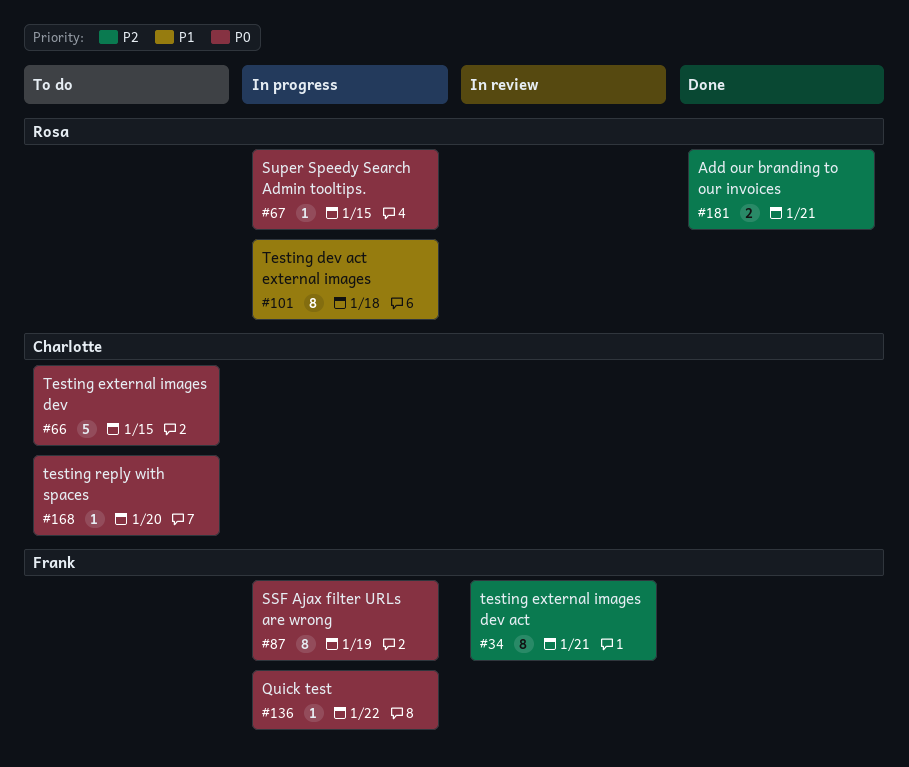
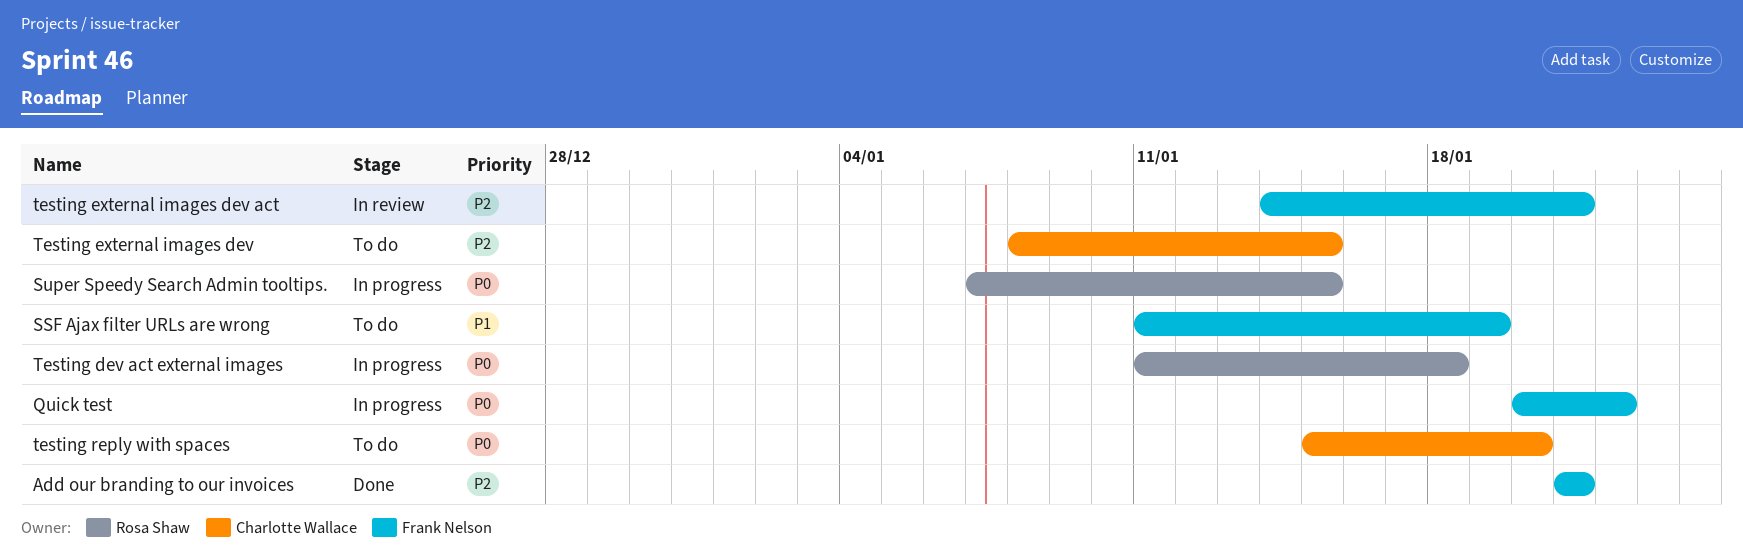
Add our branding to our invoices, owner: Rosa Shaw -> Frank Nelson
SSF Ajax filter URLs are wrong, status: In progress -> To do
SSF Ajax filter URLs are wrong, priority: P0 -> P1
Testing dev act external images, priority: P1 -> P0
Testing external images dev, priority: P0 -> P2

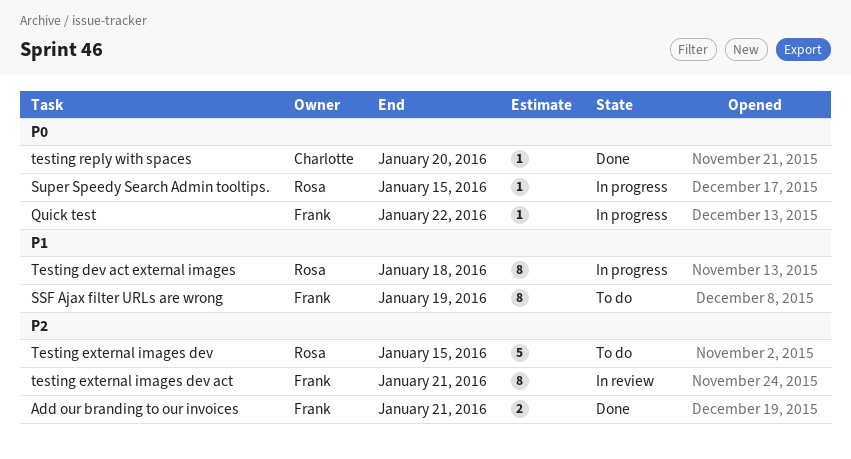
Testing dev act external images, priority: P0 -> P1
Testing external images dev, owner: Charlotte Wallace -> Rosa Shaw
testing reply with spaces, status: To do -> Done

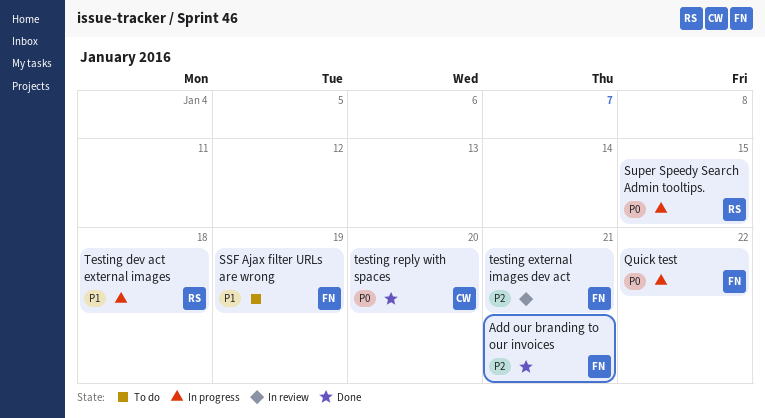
Testing external images dev: present -> none

